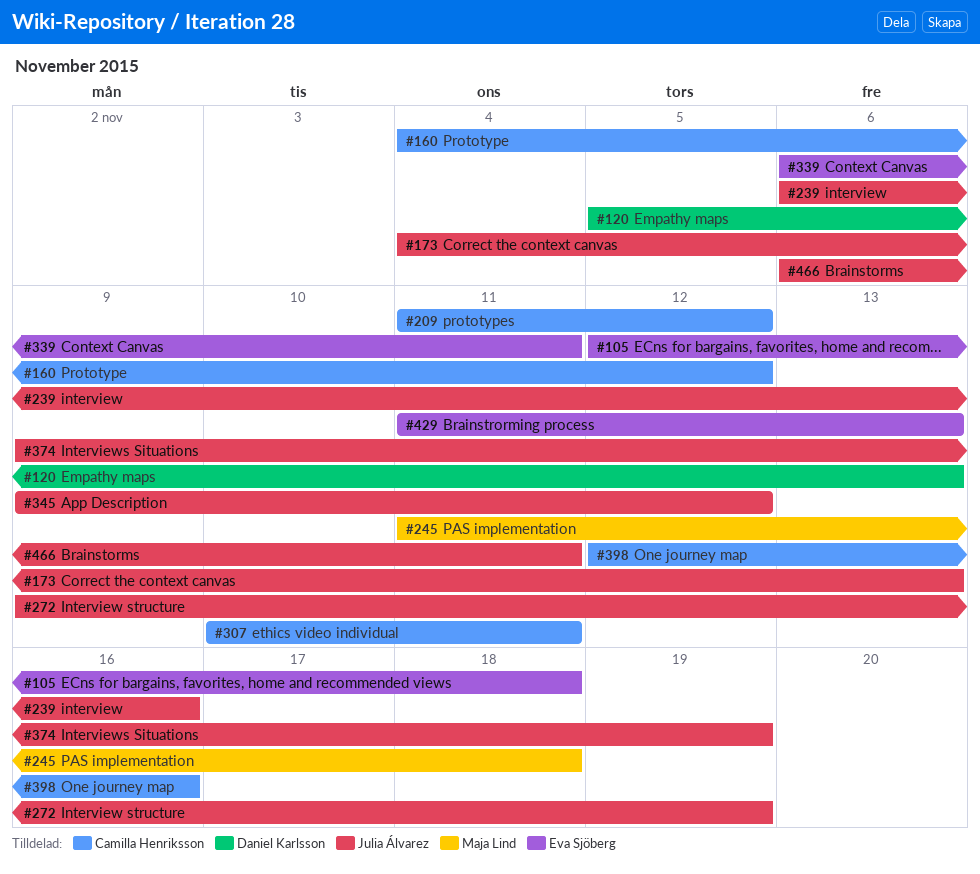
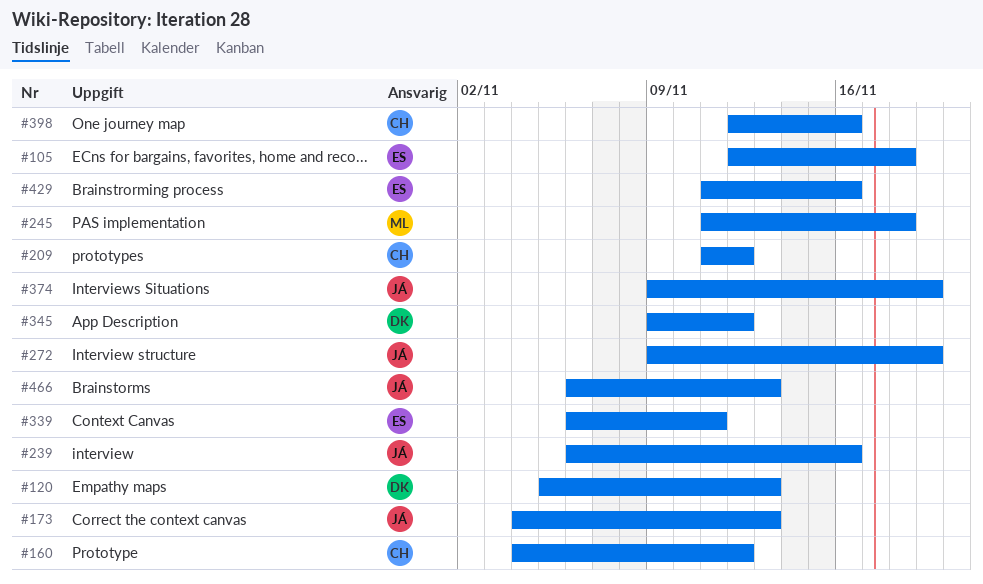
#307: present -> none
#345, owner: Julia Álvarez -> Daniel Karlsson
#429, due: Nov 13 -> Nov 16
#466, due: Nov 11 -> Nov 13

